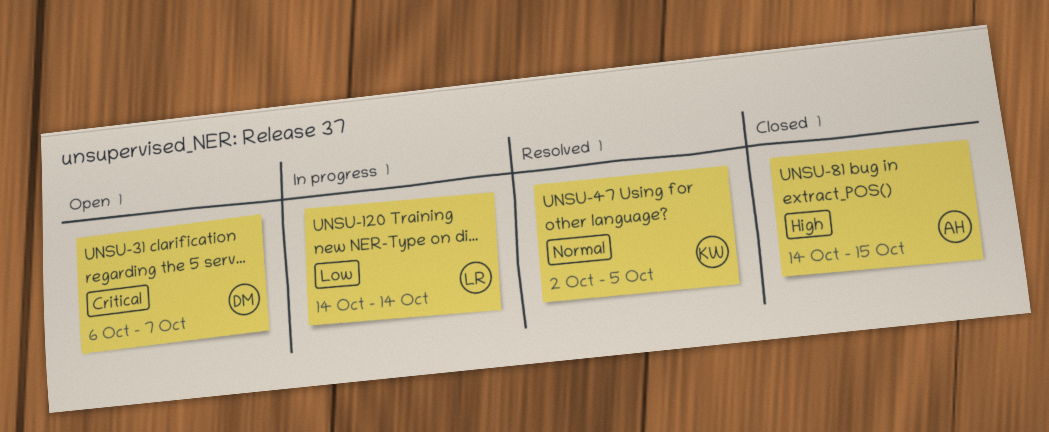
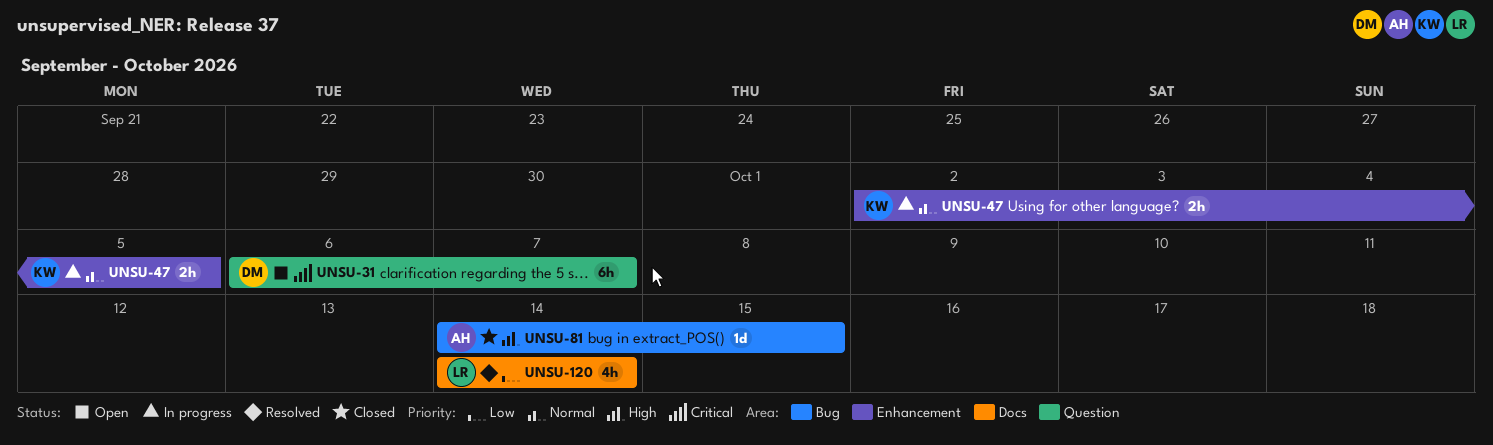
UNSU-47, status: Resolved -> In progress
UNSU-120, status: In progress -> Resolved

